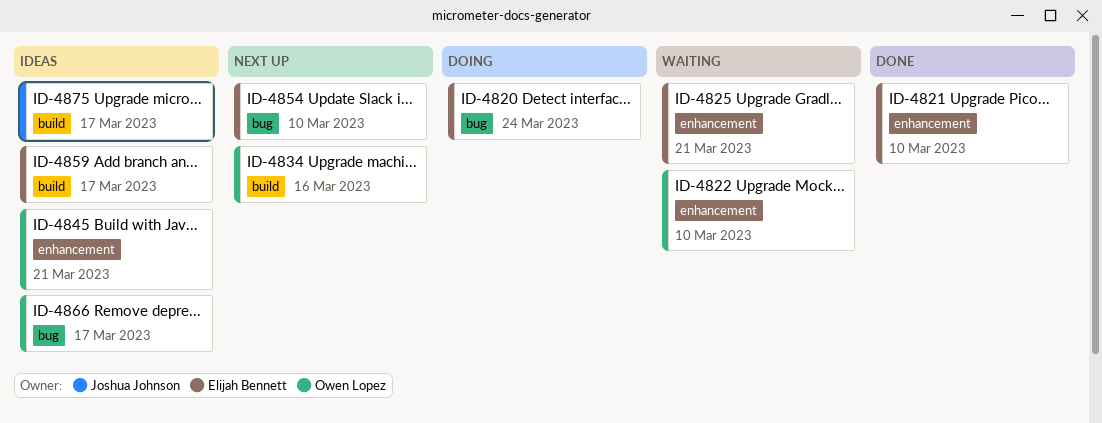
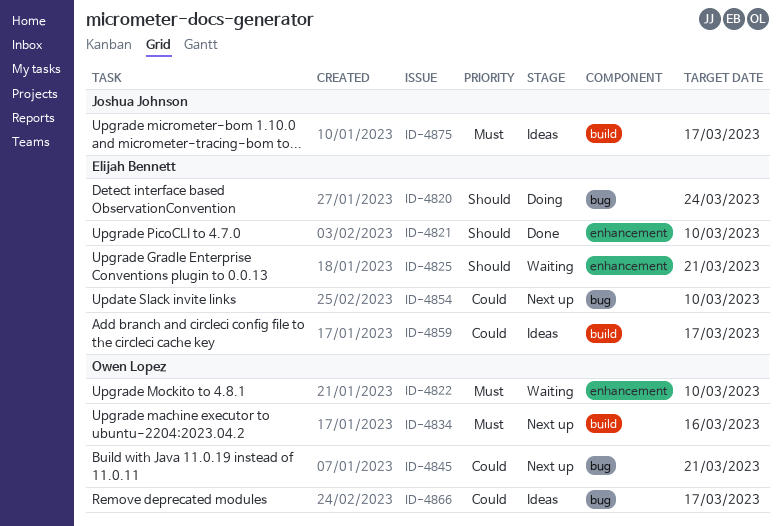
ID-4845, status: Ideas -> Next up
ID-4845, label: enhancement -> bug

